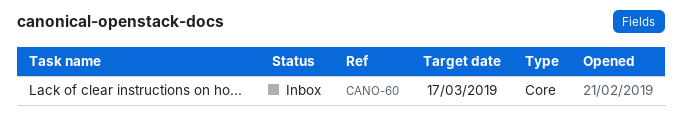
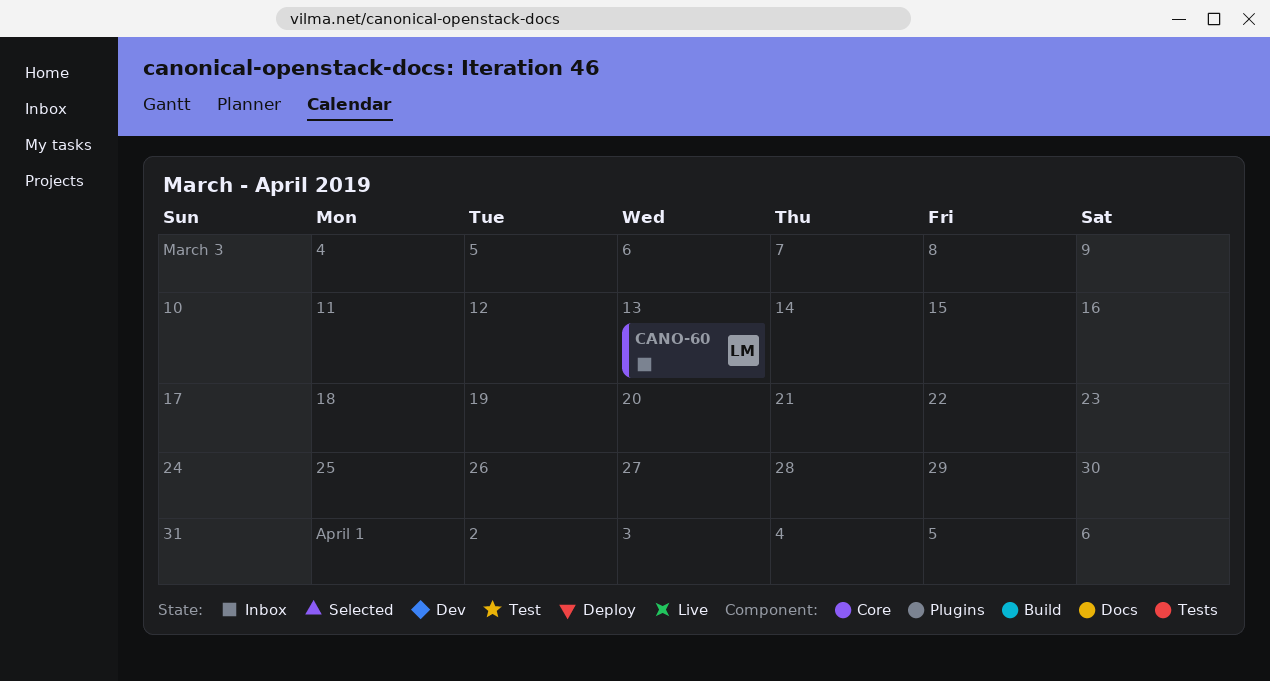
CANO-60, due: Mar 17 -> Mar 13

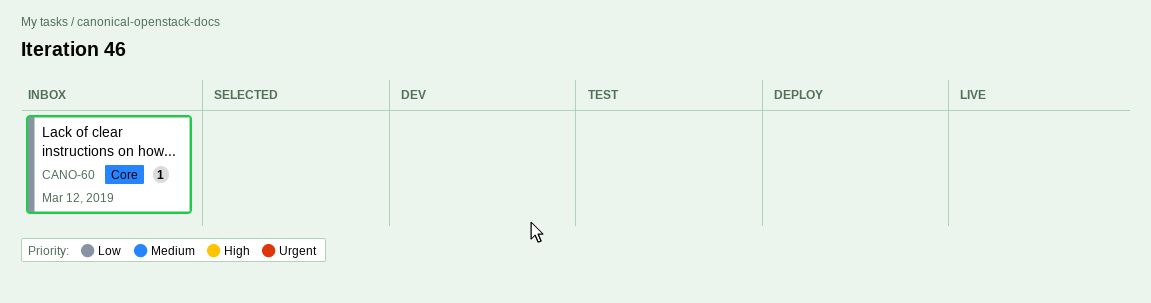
CANO-60, due: Mar 13 -> Mar 12

